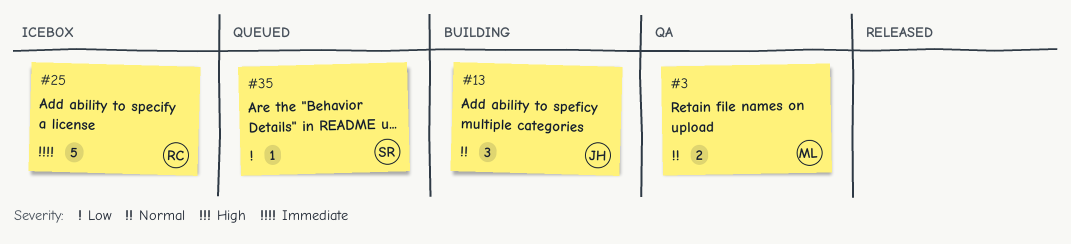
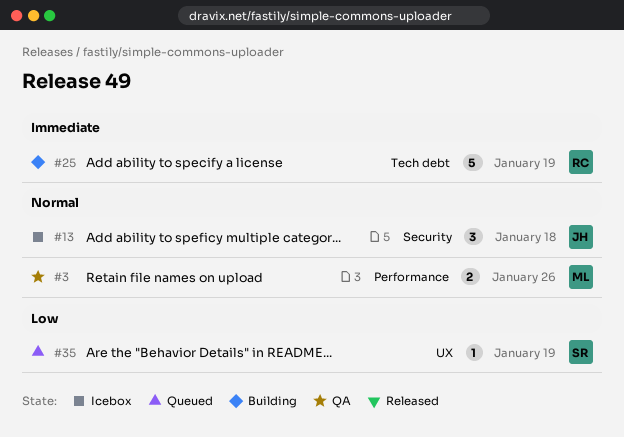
#13, status: Building -> Icebox
#25, status: Icebox -> Building

